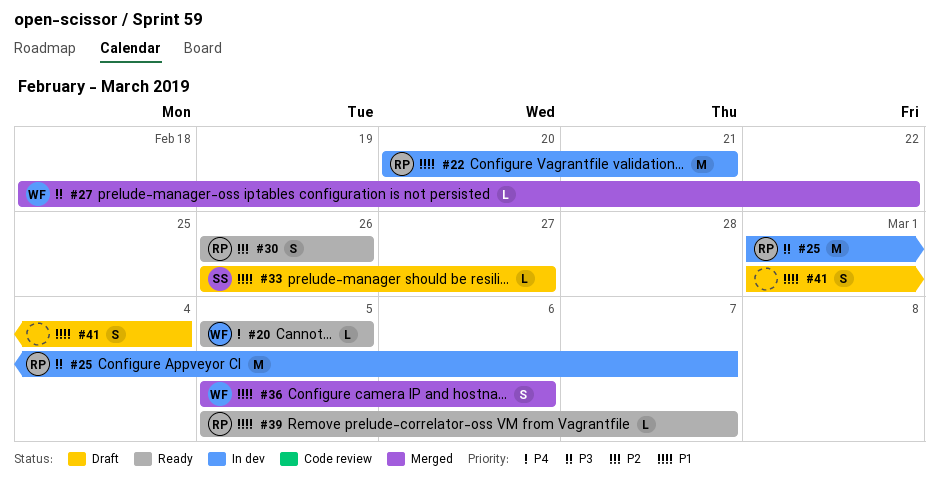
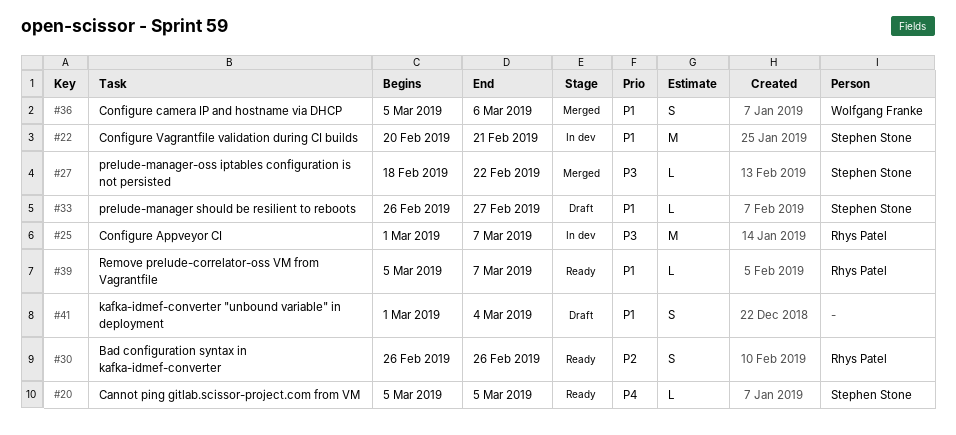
#20, owner: Wolfgang Franke -> Stephen Stone
#22, owner: Rhys Patel -> Stephen Stone
#27, owner: Wolfgang Franke -> Stephen Stone

